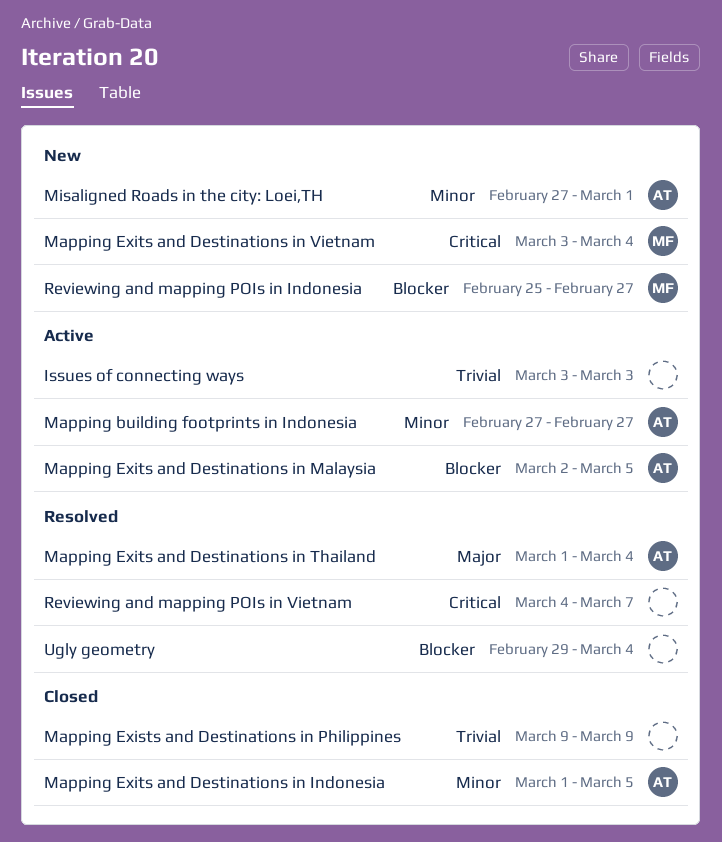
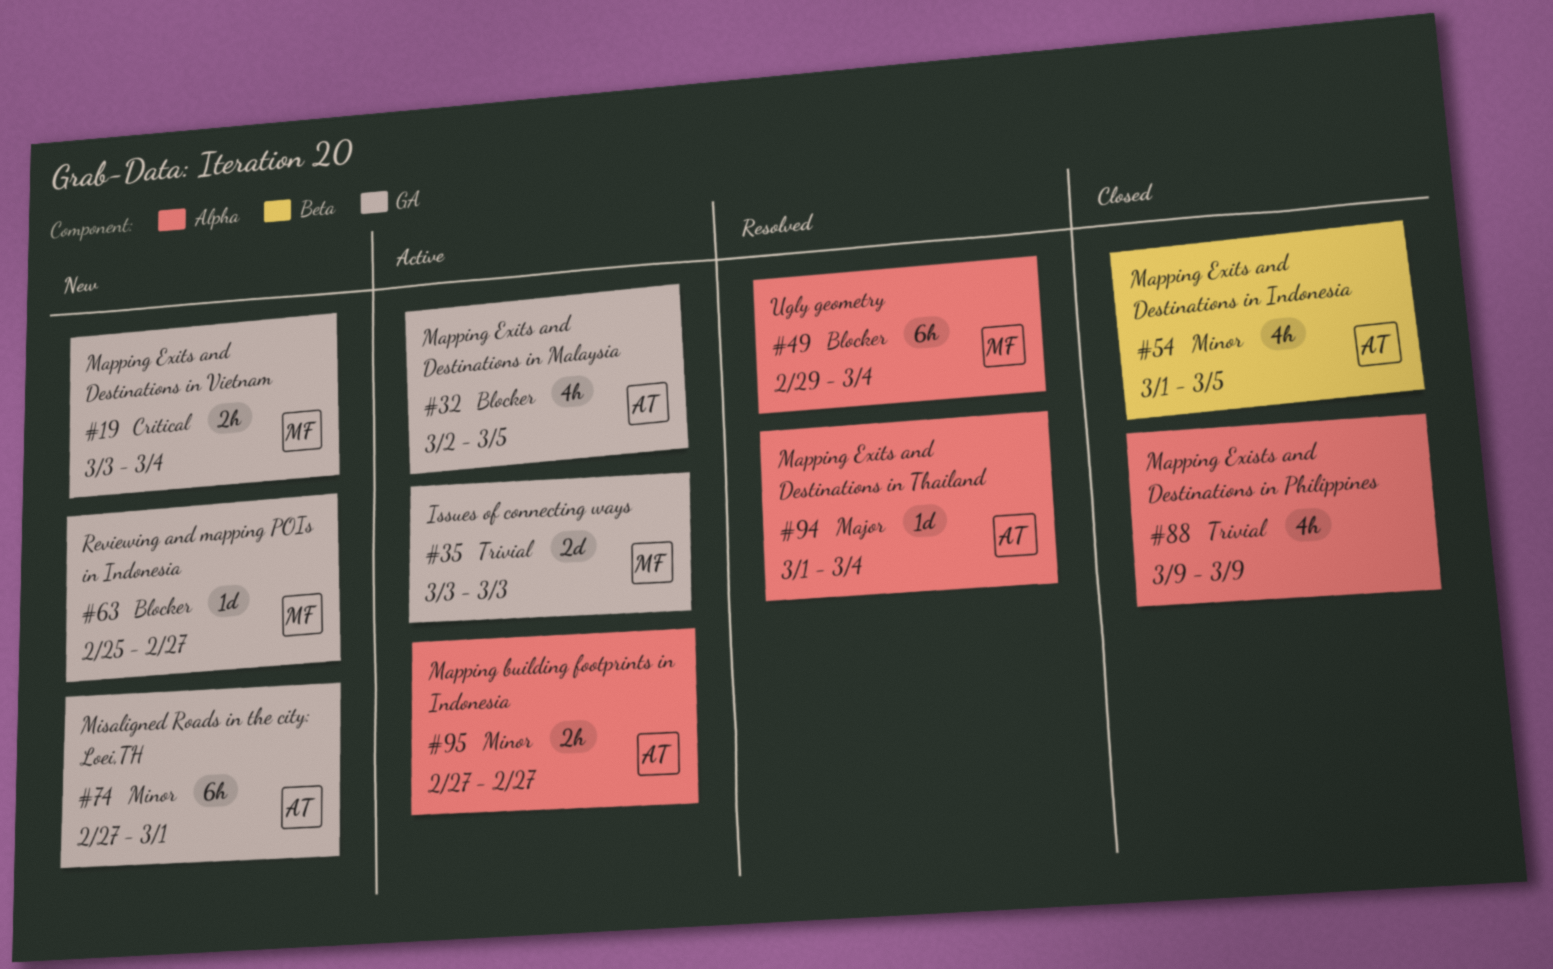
Issues of connecting ways, owner: none -> MF
Reviewing and mapping POIs in Vietnam: present -> none
Ugly geometry, owner: none -> MF

